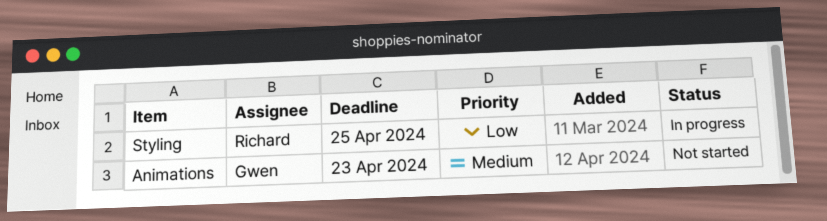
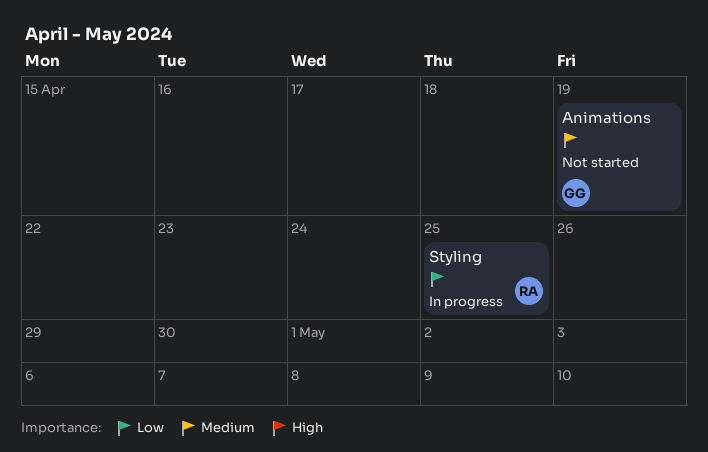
Animations, due: Apr 23 -> Apr 19

